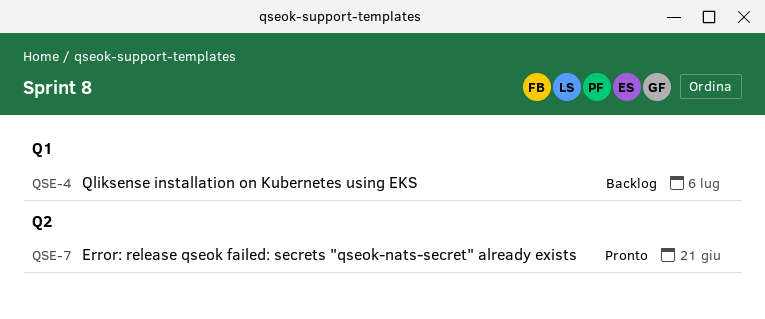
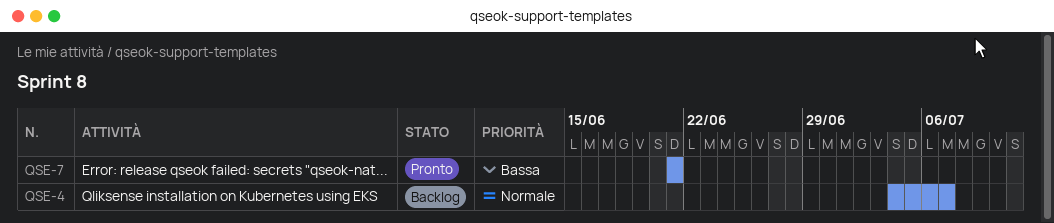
QSE-4, due: Jul 6 -> Jul 7

